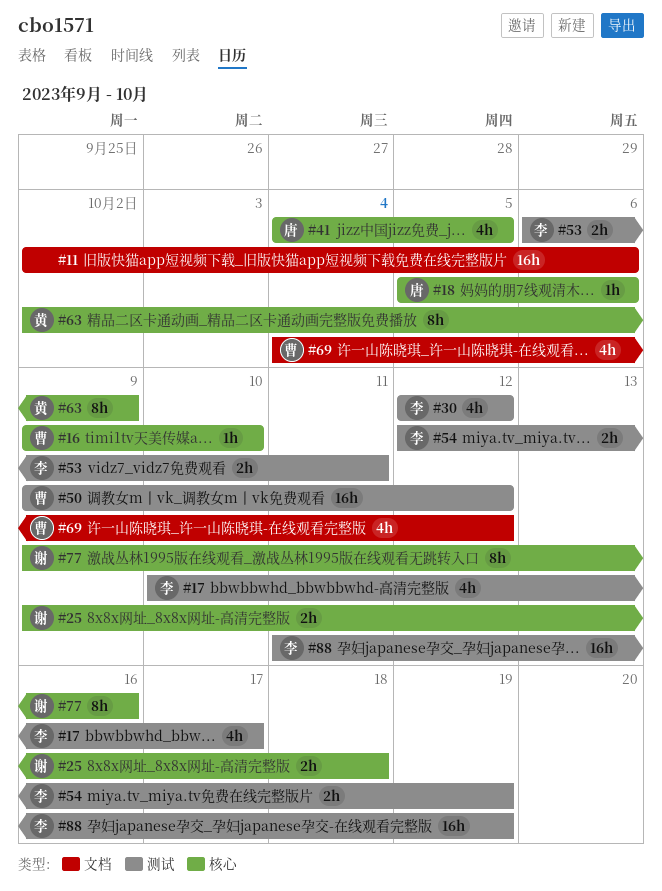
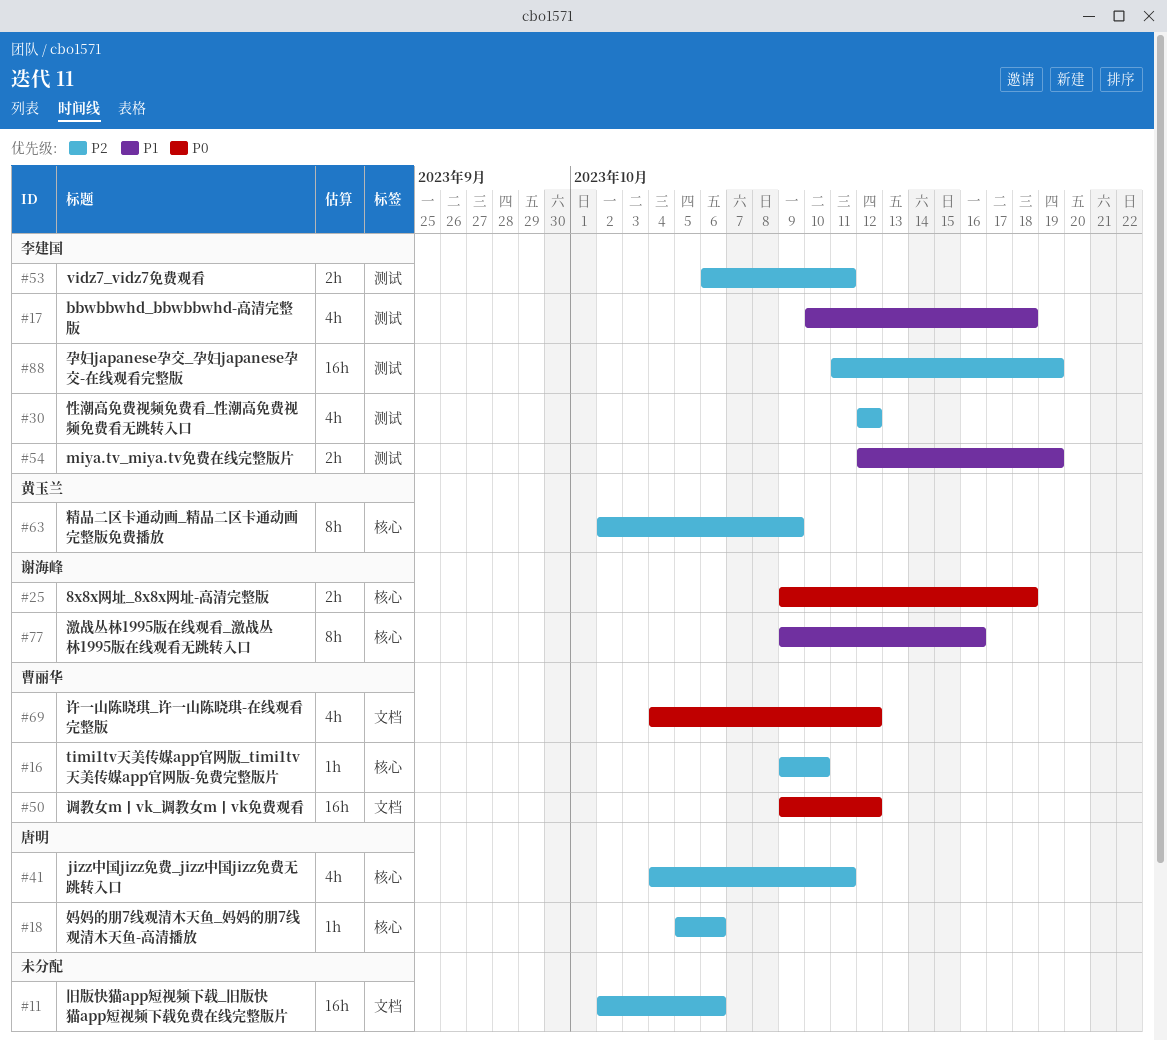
#17, due: Oct 17 -> Oct 18
#41, due: Oct 5 -> Oct 11
#50, label: 测试 -> 文档

